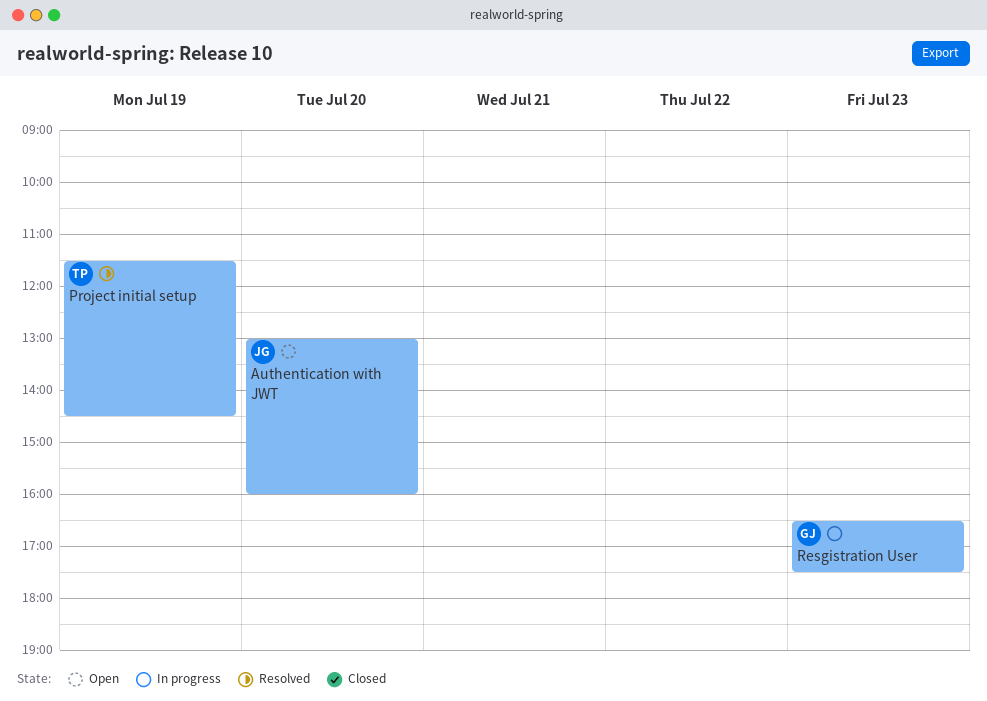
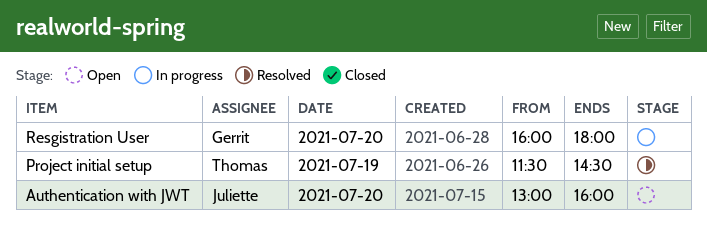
Resgistration User, day: Jul 23 -> Jul 20
Resgistration User, begins: 16:30 -> 16:00
Resgistration User, ends: 17:30 -> 18:00

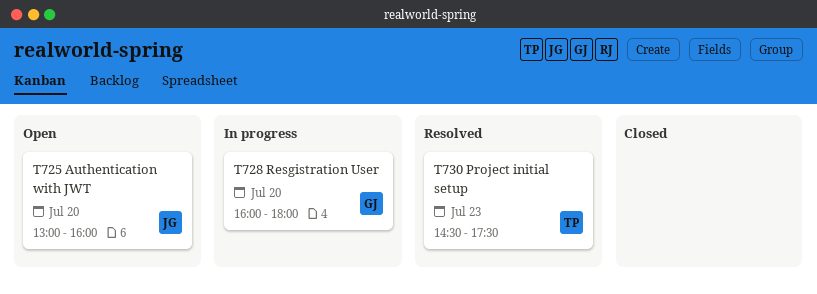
Project initial setup, day: Jul 19 -> Jul 23
Project initial setup, begins: 11:30 -> 14:30
Project initial setup, ends: 14:30 -> 17:30

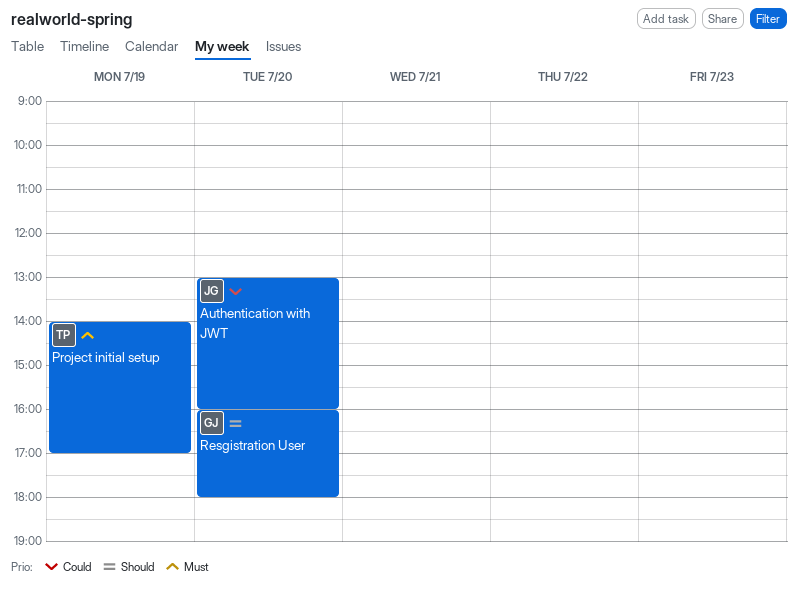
Project initial setup, day: Jul 23 -> Jul 19
Project initial setup, begins: 14:30 -> 14:00
Project initial setup, ends: 17:30 -> 17:00

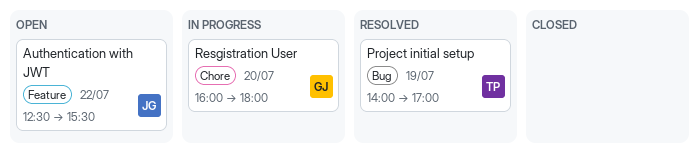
Authentication with JWT, day: Jul 20 -> Jul 22
Authentication with JWT, begins: 13:00 -> 12:30
Authentication with JWT, ends: 16:00 -> 15:30

